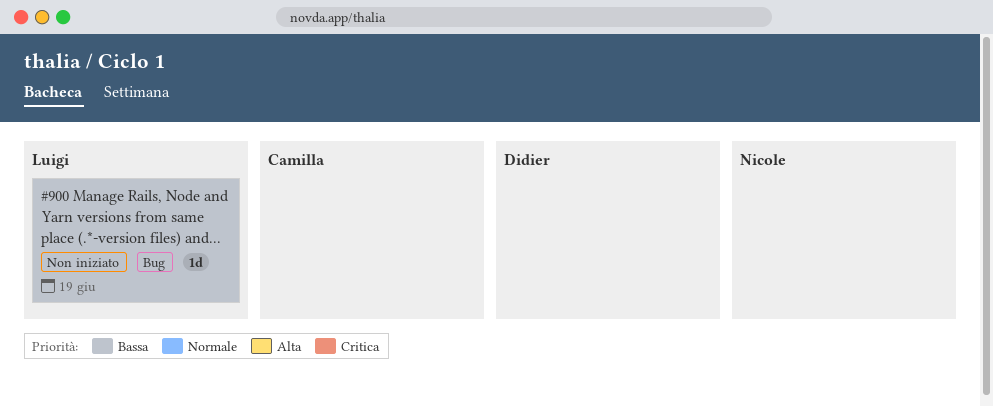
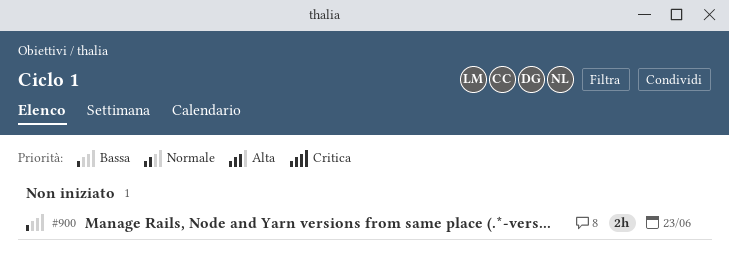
#900, estimate: 1d -> 2h
#900, due: Jun 19 -> Jun 23

